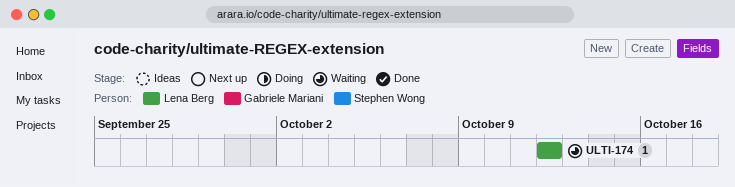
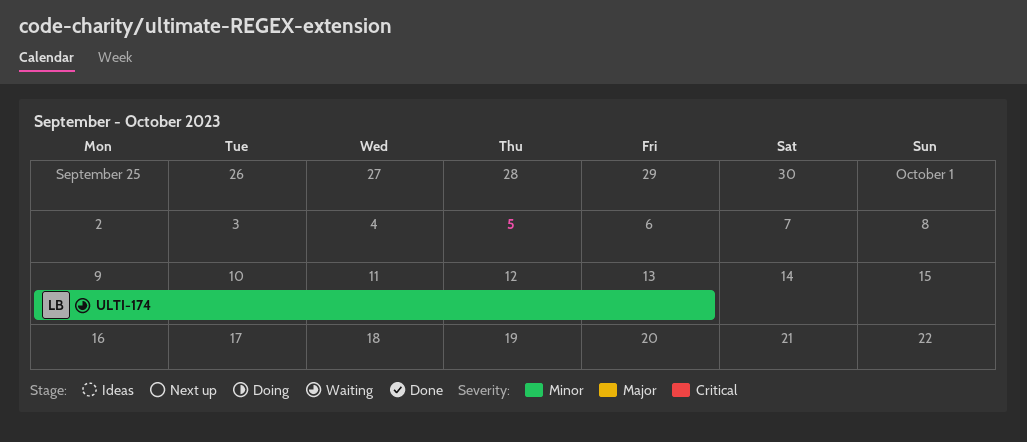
ULTI-174, start: Oct 12 -> Oct 9
ULTI-174, due: Oct 12 -> Oct 13

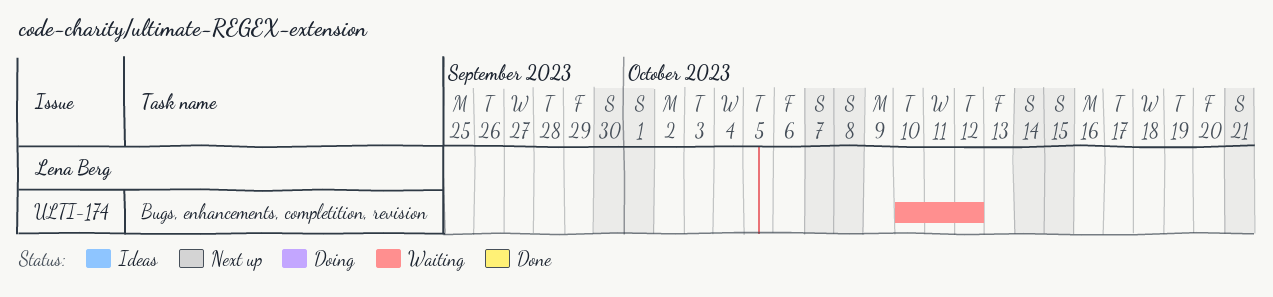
ULTI-174, start: Oct 9 -> Oct 10
ULTI-174, due: Oct 13 -> Oct 12

